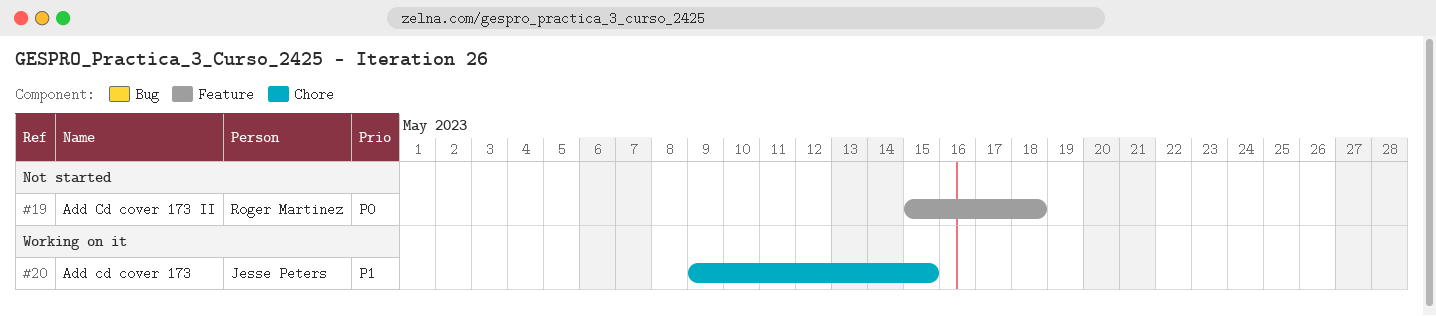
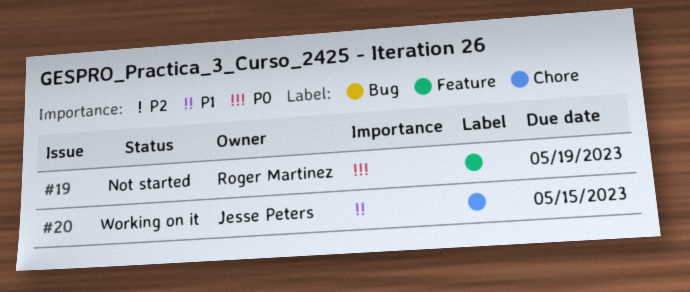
#19, due: May 18 -> May 19

